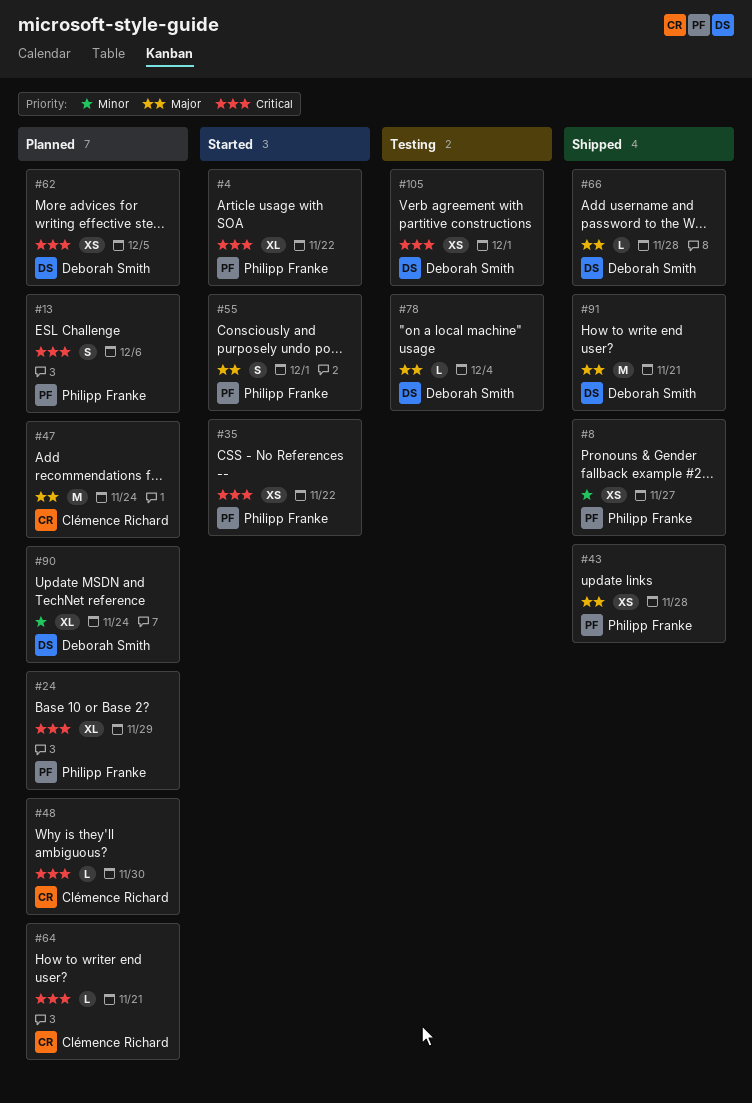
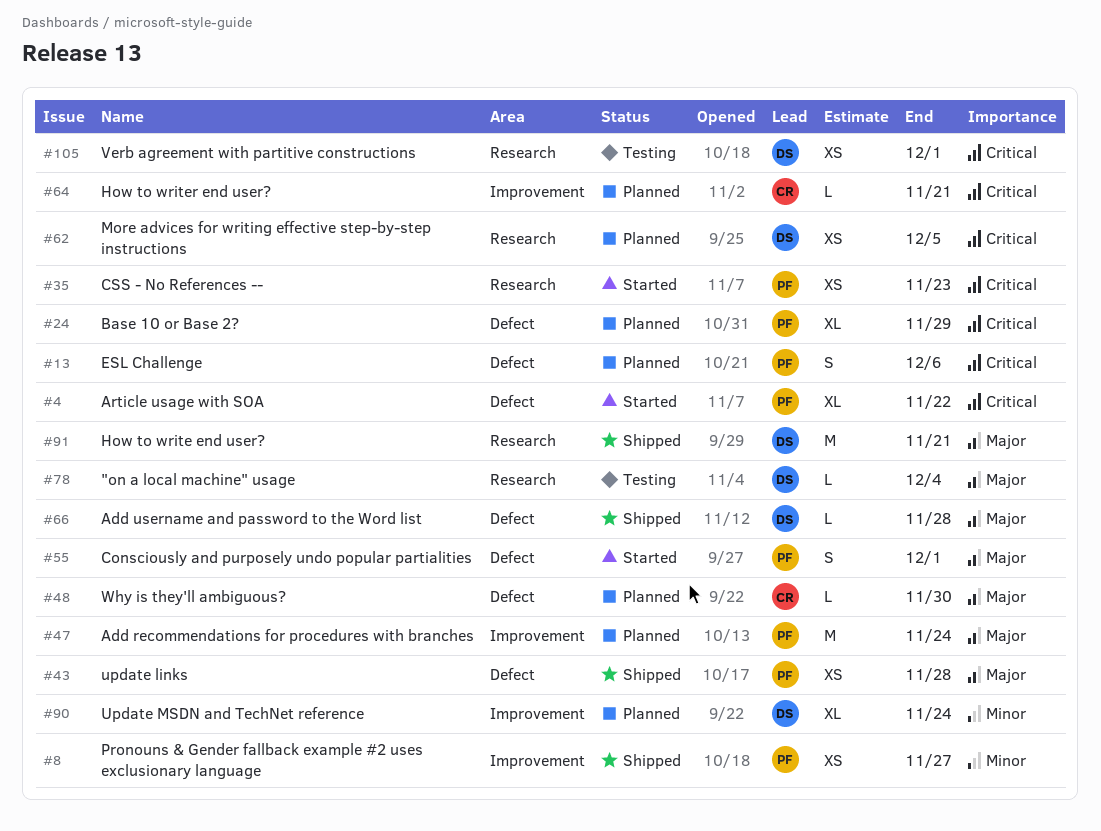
#35, due: Nov 22 -> Nov 23
#47, owner: Clémence Richard -> Philipp Franke
#48, priority: Critical -> Major

